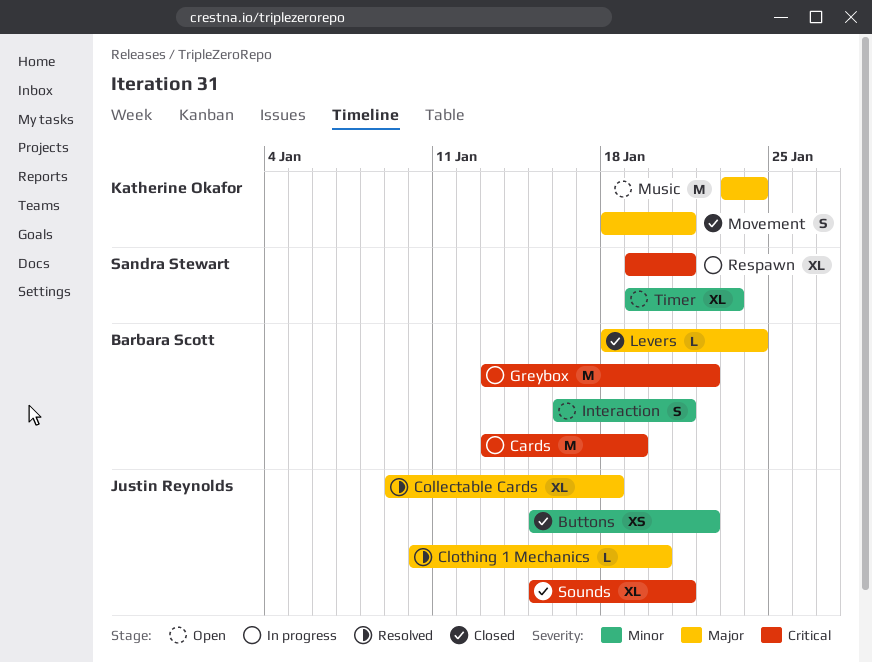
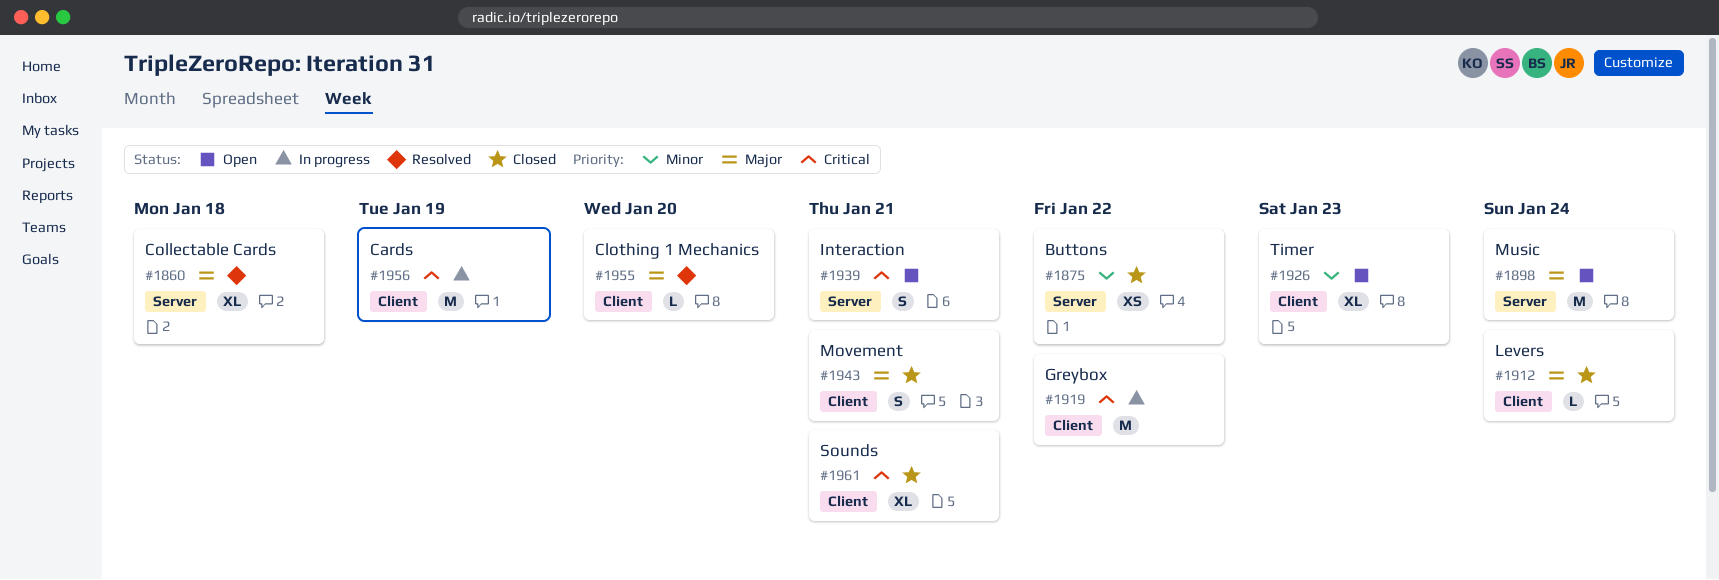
Interaction, priority: Minor -> Critical
Respawn: present -> none

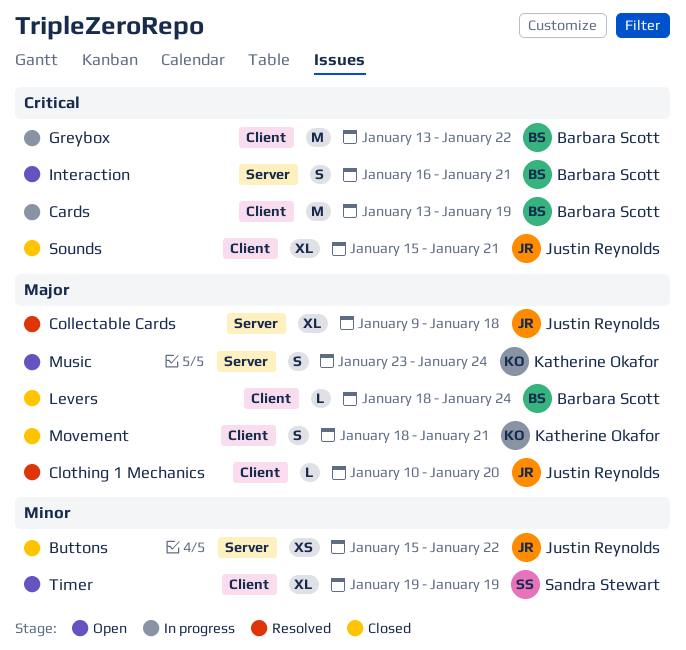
Music, estimate: M -> S
Timer, due: Jan 23 -> Jan 19

